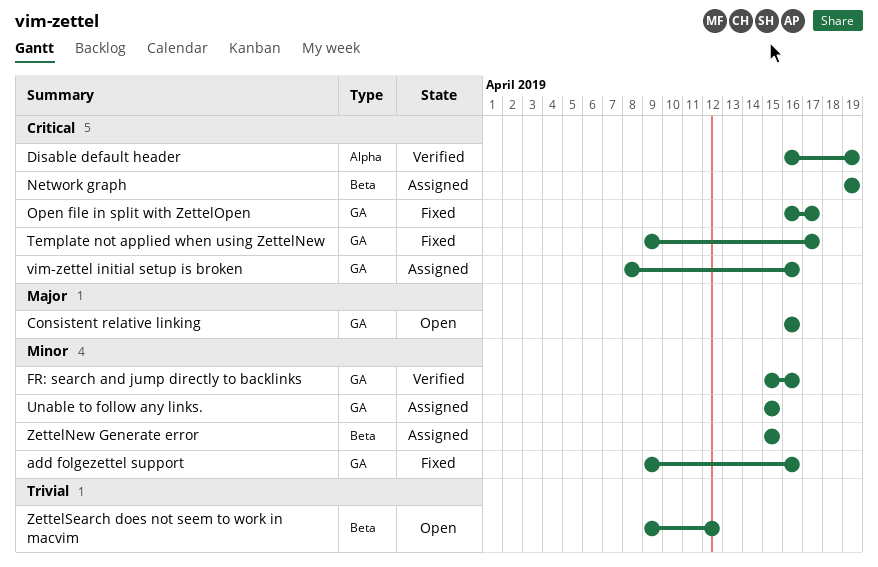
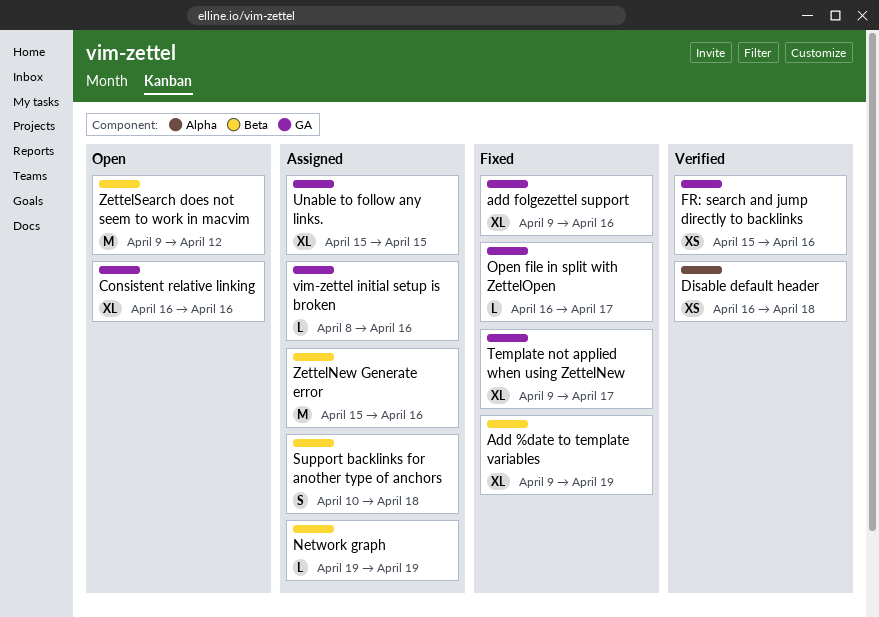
Add %date to template variables: none -> present
Disable default header, due: Apr 19 -> Apr 18
Support backlinks for another type of anchors: none -> present
ZettelNew Generate error, due: Apr 15 -> Apr 16

